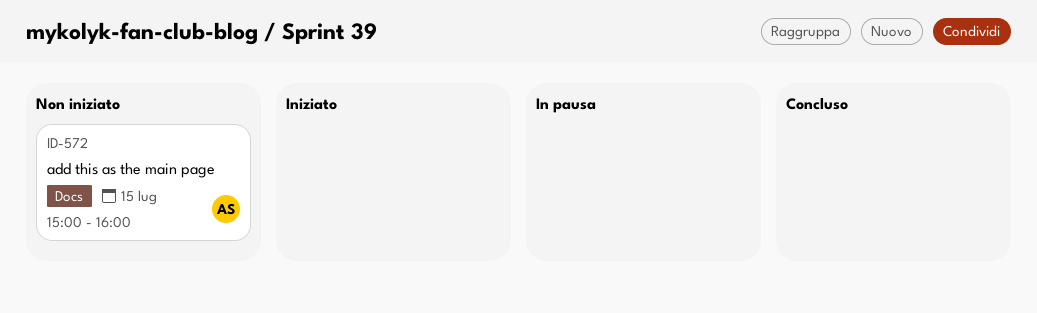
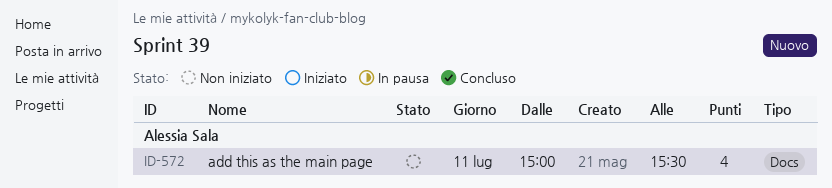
ID-572, day: Jul 15 -> Jul 11
ID-572, ends: 16:00 -> 15:30

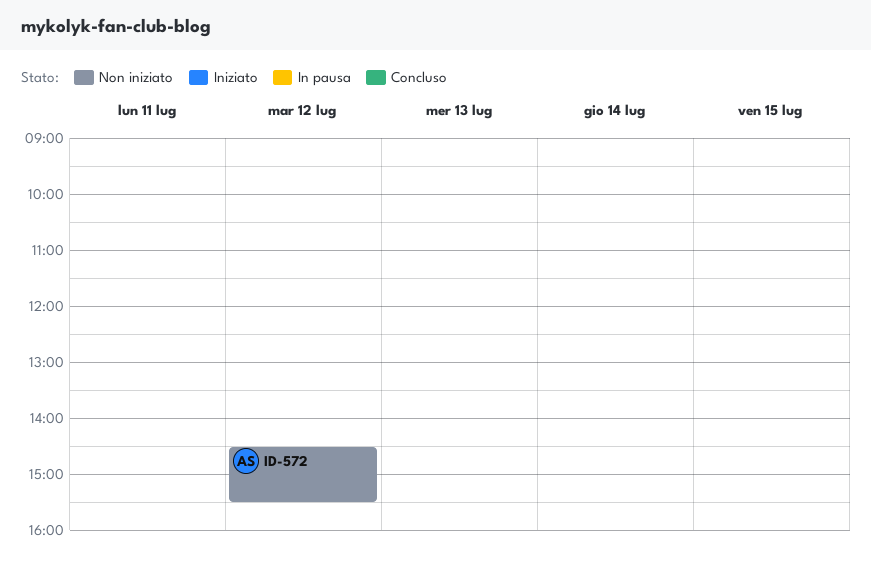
ID-572, day: Jul 11 -> Jul 12
ID-572, begins: 15:00 -> 14:30

